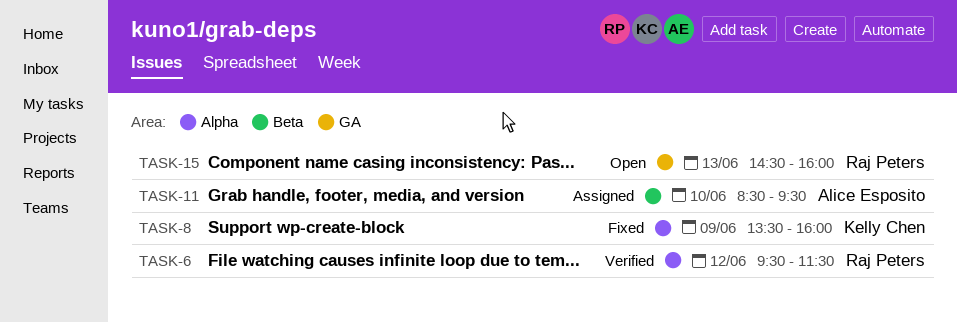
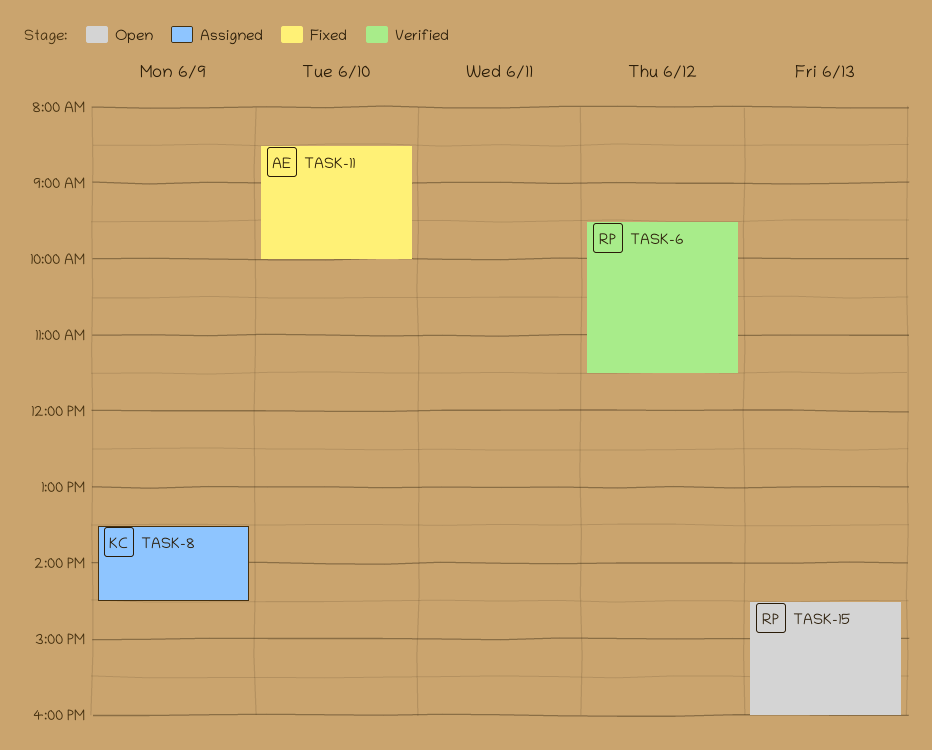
TASK-8, status: Fixed -> Assigned
TASK-8, ends: 16:00 -> 14:30
TASK-11, status: Assigned -> Fixed
TASK-11, ends: 09:30 -> 10:00

